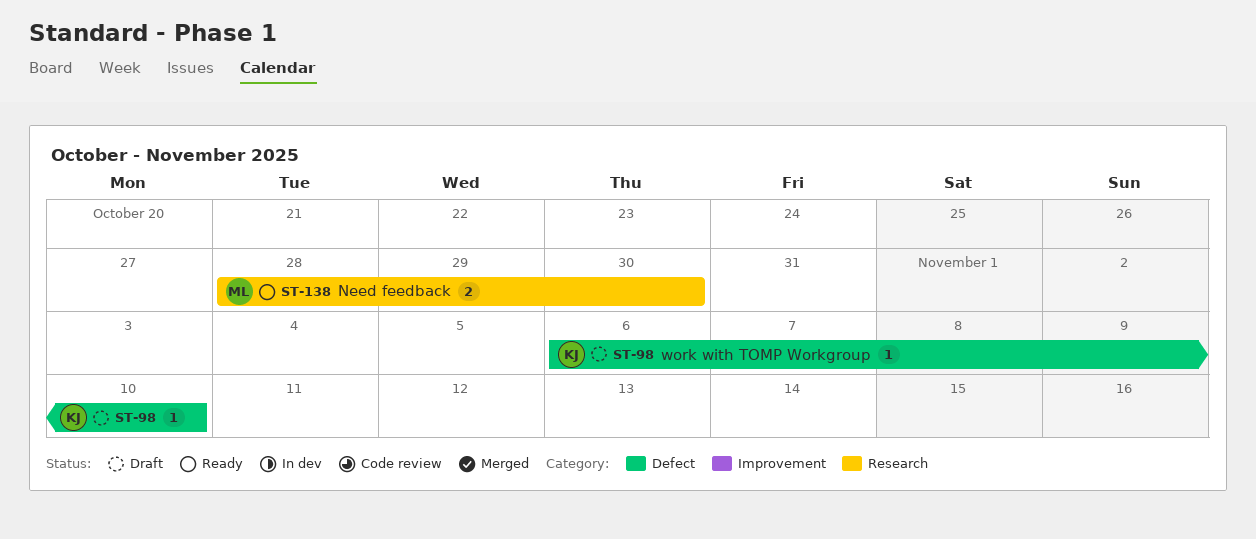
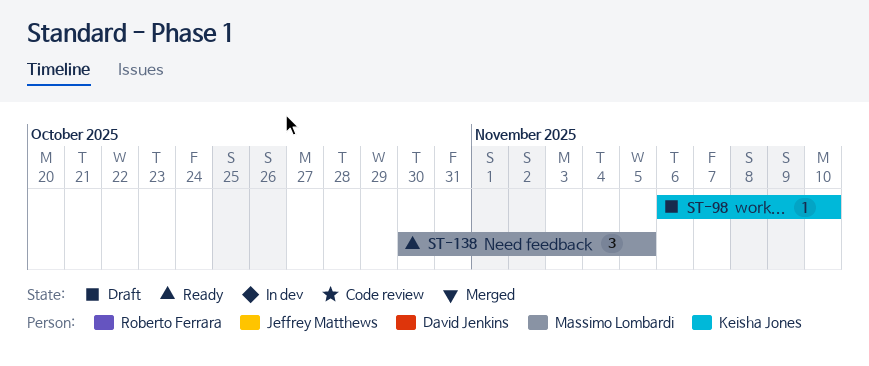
ST-138, estimate: 2 -> 3
ST-138, start: Oct 28 -> Oct 30
ST-138, due: Oct 30 -> Nov 5

